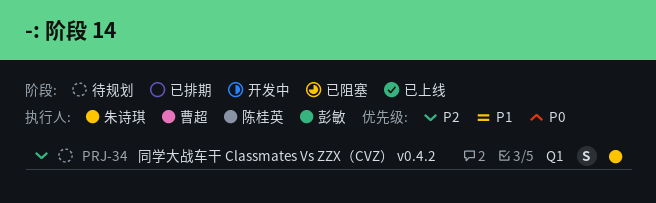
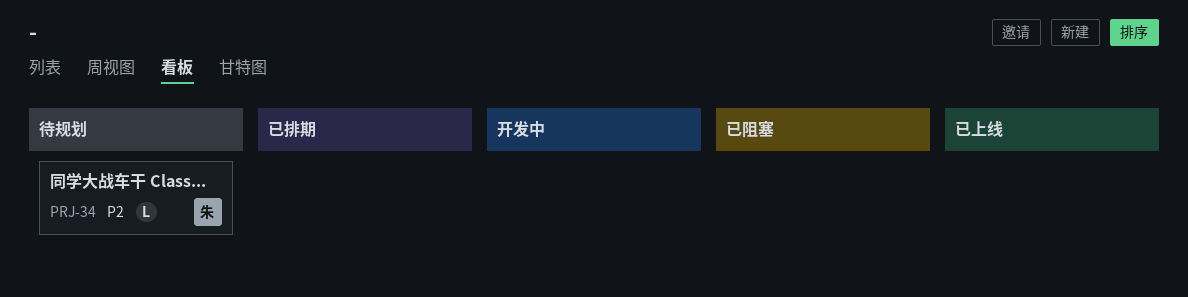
PRJ-34, estimate: S -> L

